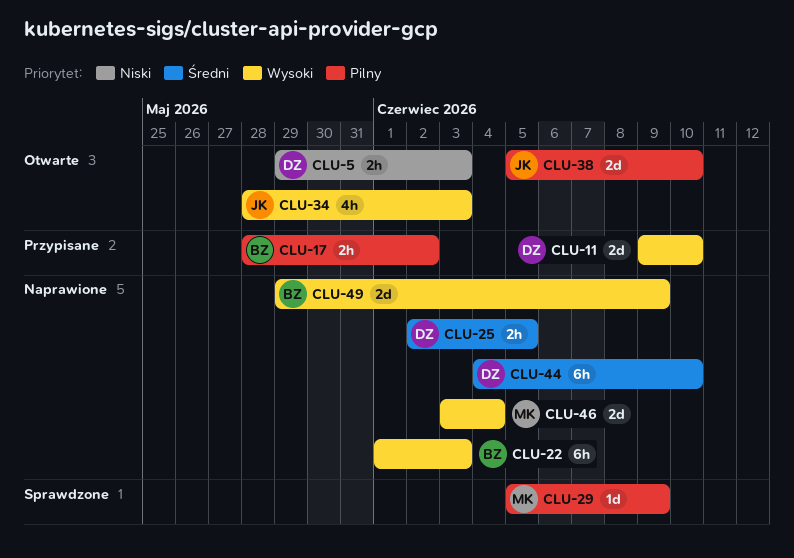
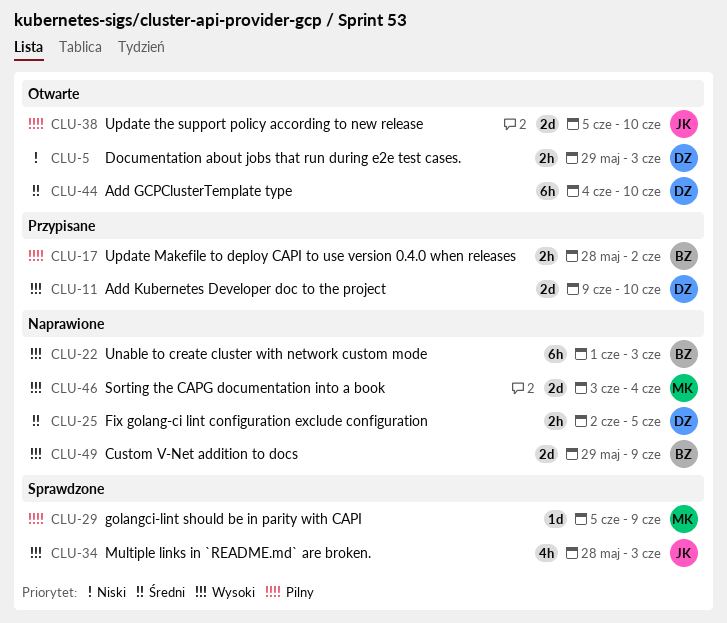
CLU-34, status: Otwarte -> Sprawdzone
CLU-44, status: Naprawione -> Otwarte

